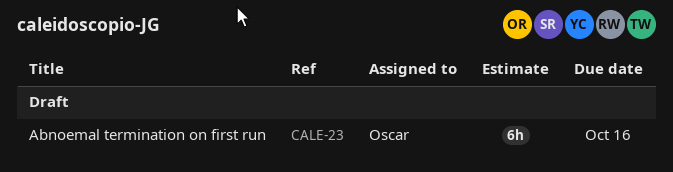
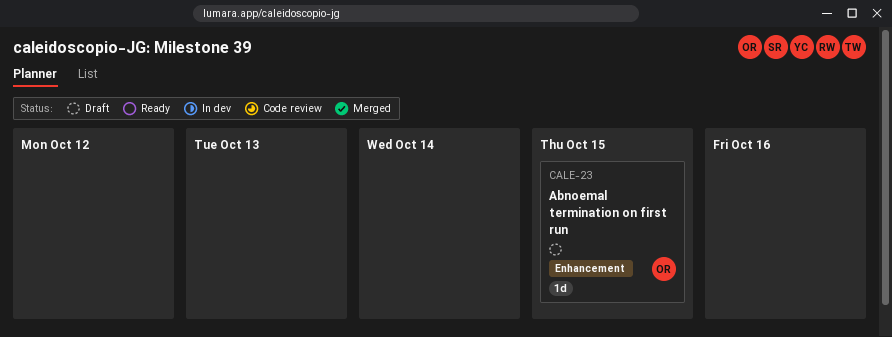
CALE-23, estimate: 6h -> 1d
CALE-23, due: Oct 16 -> Oct 15

